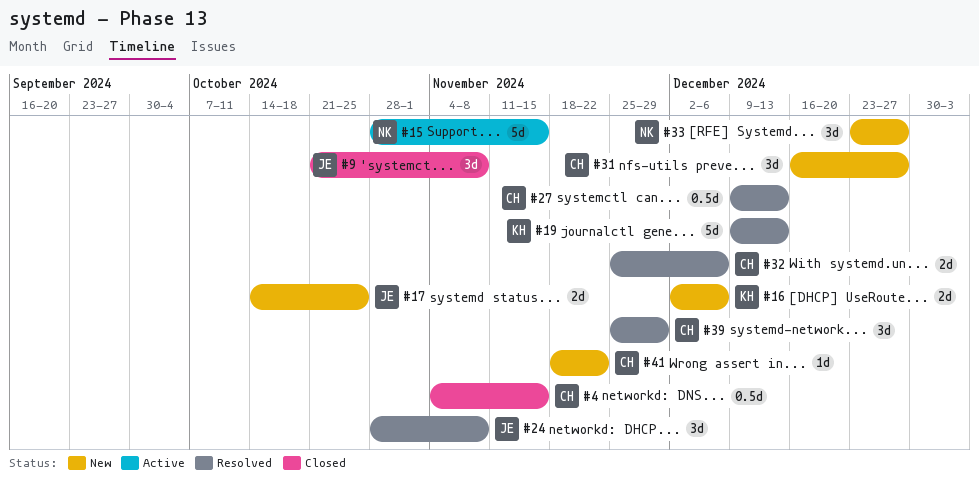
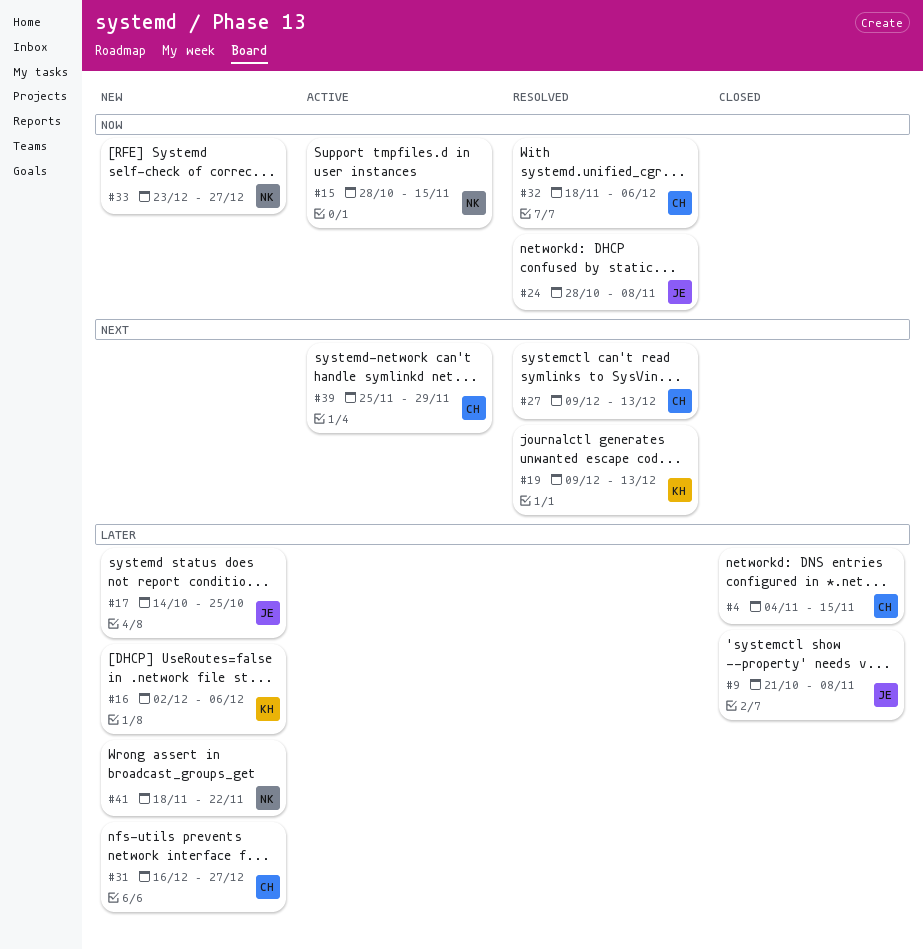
#32, start: Nov 25 -> Nov 18
#39, status: Resolved -> Active
#41, owner: CH -> NK

